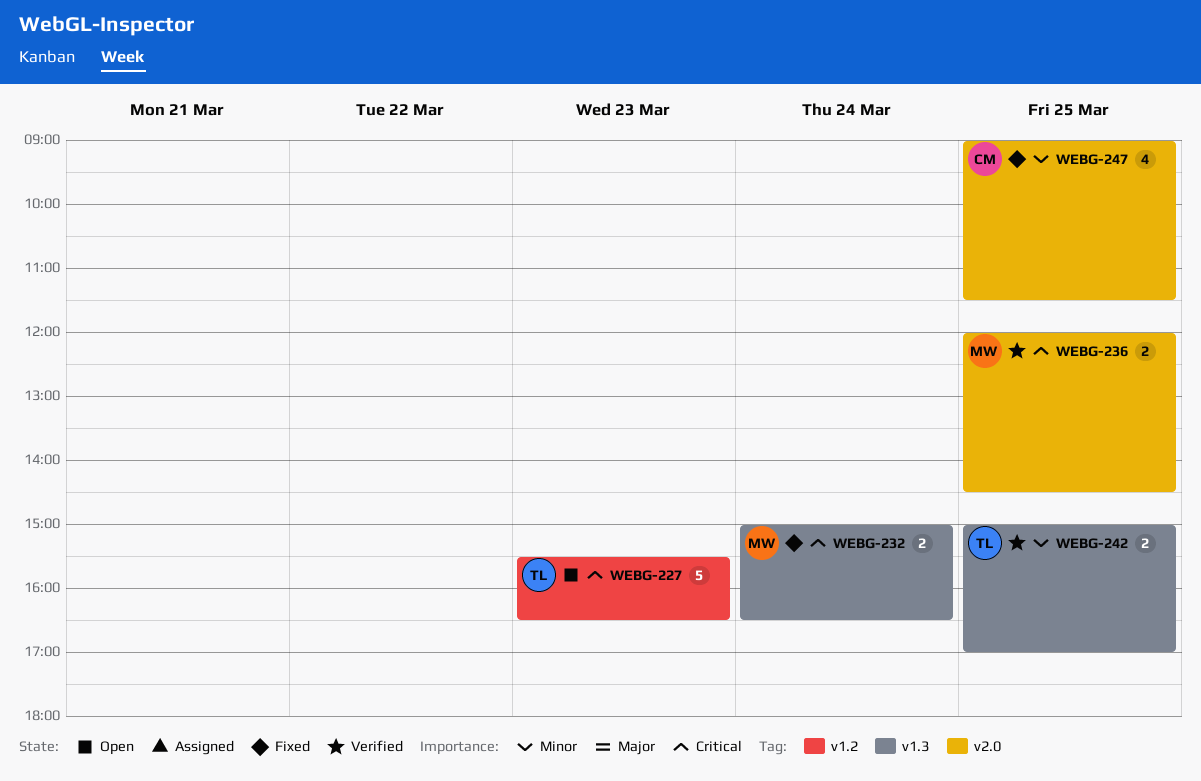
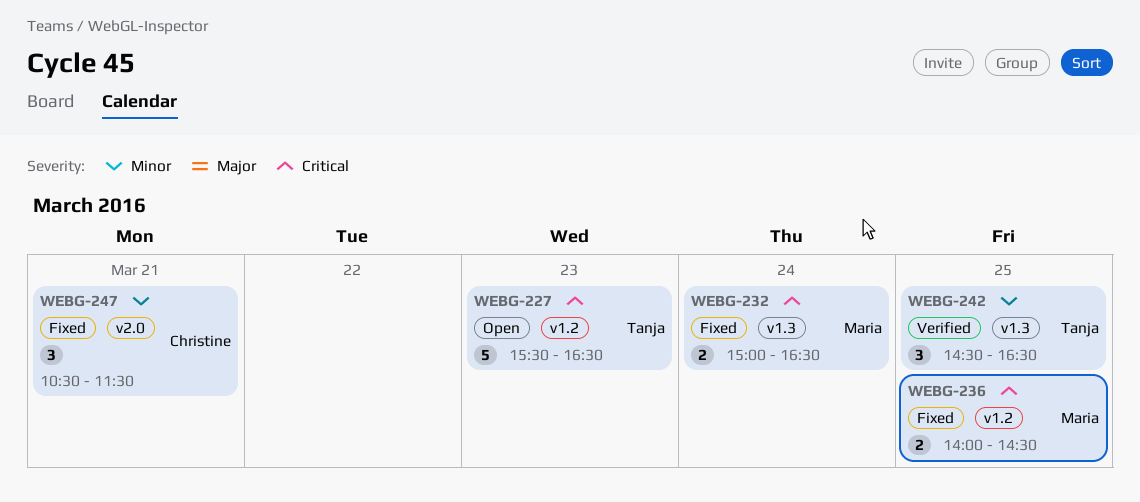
WEBG-236, status: Verified -> Fixed
WEBG-236, label: v2.0 -> v1.2
WEBG-236, begins: 12:00 -> 14:00
WEBG-242, estimate: 2 -> 3
WEBG-242, begins: 15:00 -> 14:30
WEBG-242, ends: 17:00 -> 16:30
WEBG-247, estimate: 4 -> 3
WEBG-247, day: Mar 25 -> Mar 21
WEBG-247, begins: 09:00 -> 10:30

